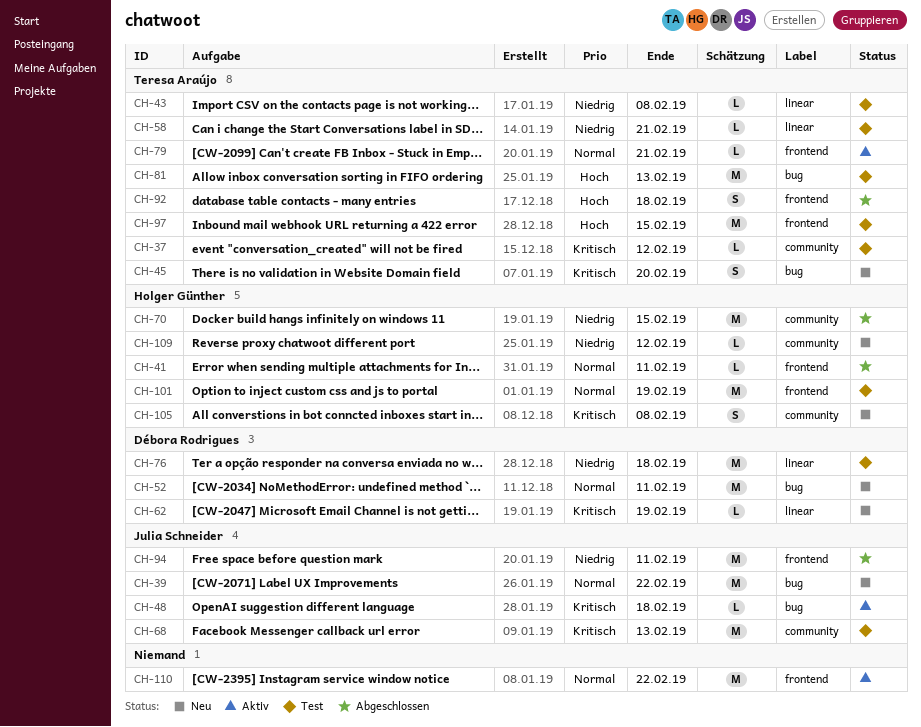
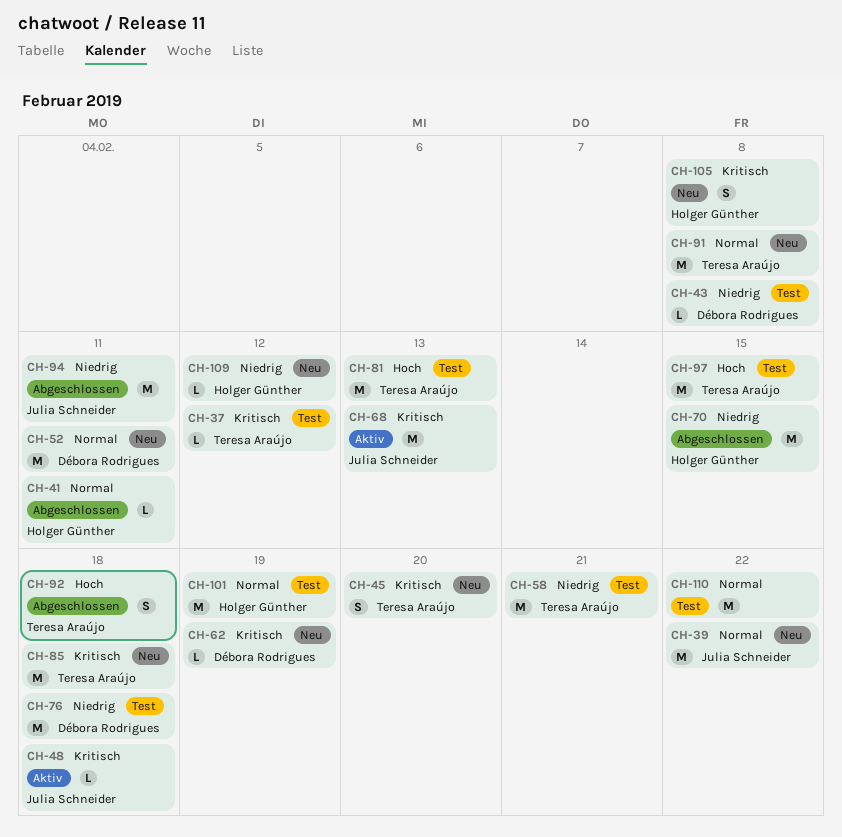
CH-43, owner: Teresa Araújo -> Débora Rodrigues
CH-58, estimate: L -> M
CH-68, status: Test -> Aktiv
CH-79: present -> none
CH-85: none -> present
CH-91: none -> present
CH-110, status: Aktiv -> Test

